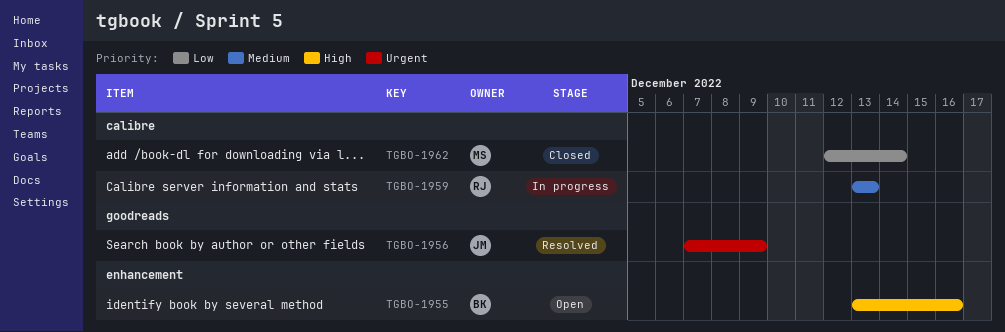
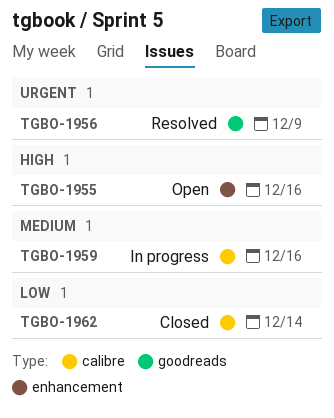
TGBO-1959, due: Dec 13 -> Dec 16

